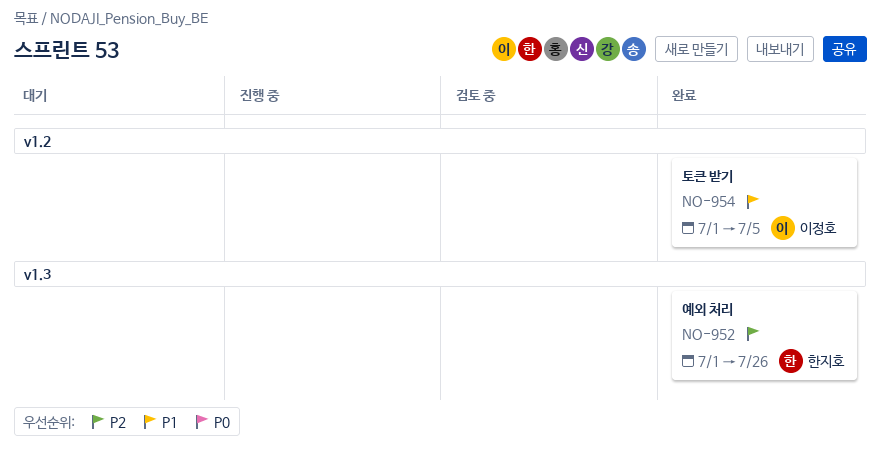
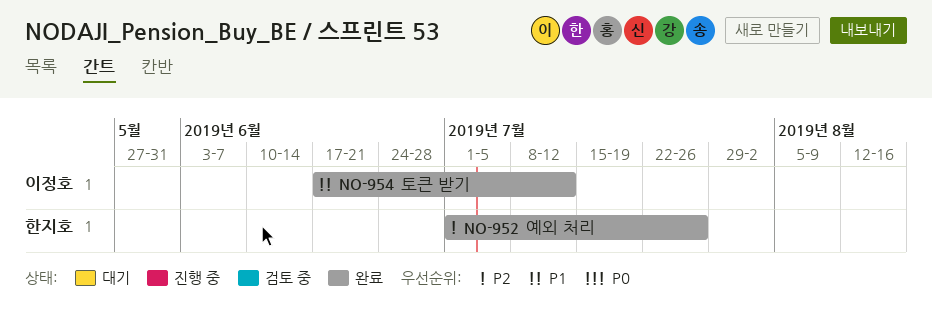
NO-954, start: Jul 1 -> Jun 17
NO-954, due: Jul 5 -> Jul 12

